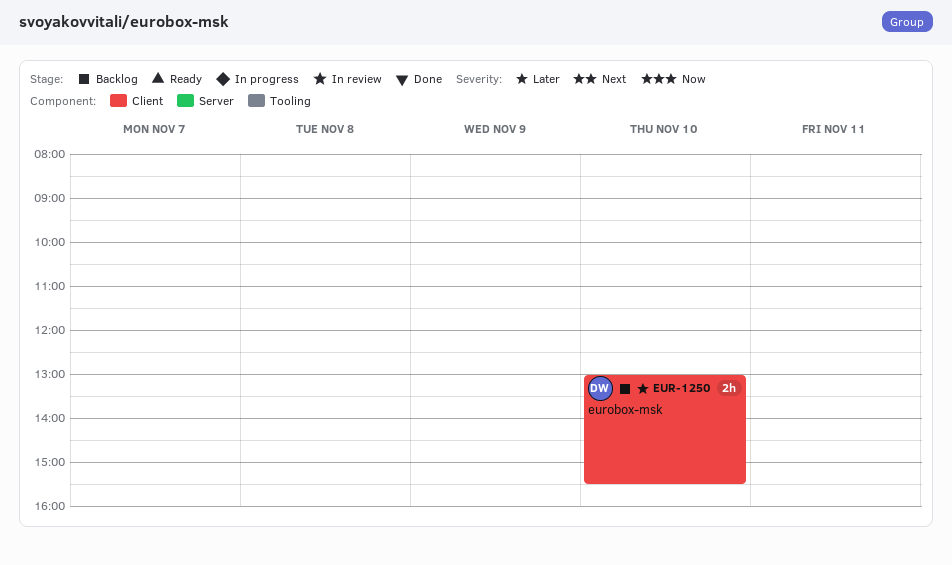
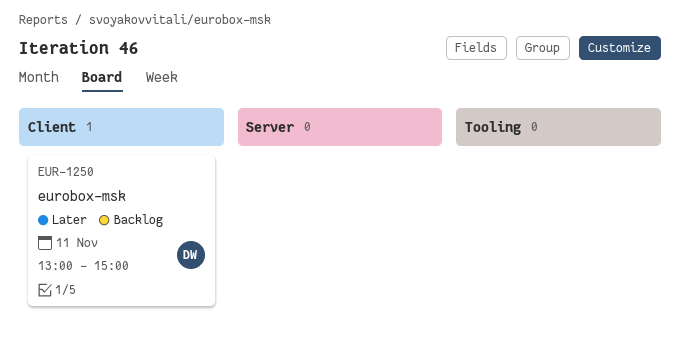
EUR-1250, day: Nov 10 -> Nov 11
EUR-1250, ends: 15:30 -> 15:00

